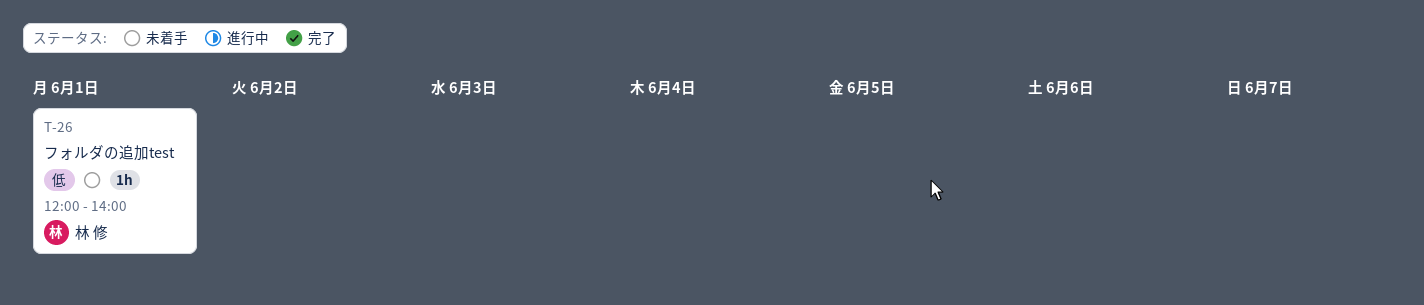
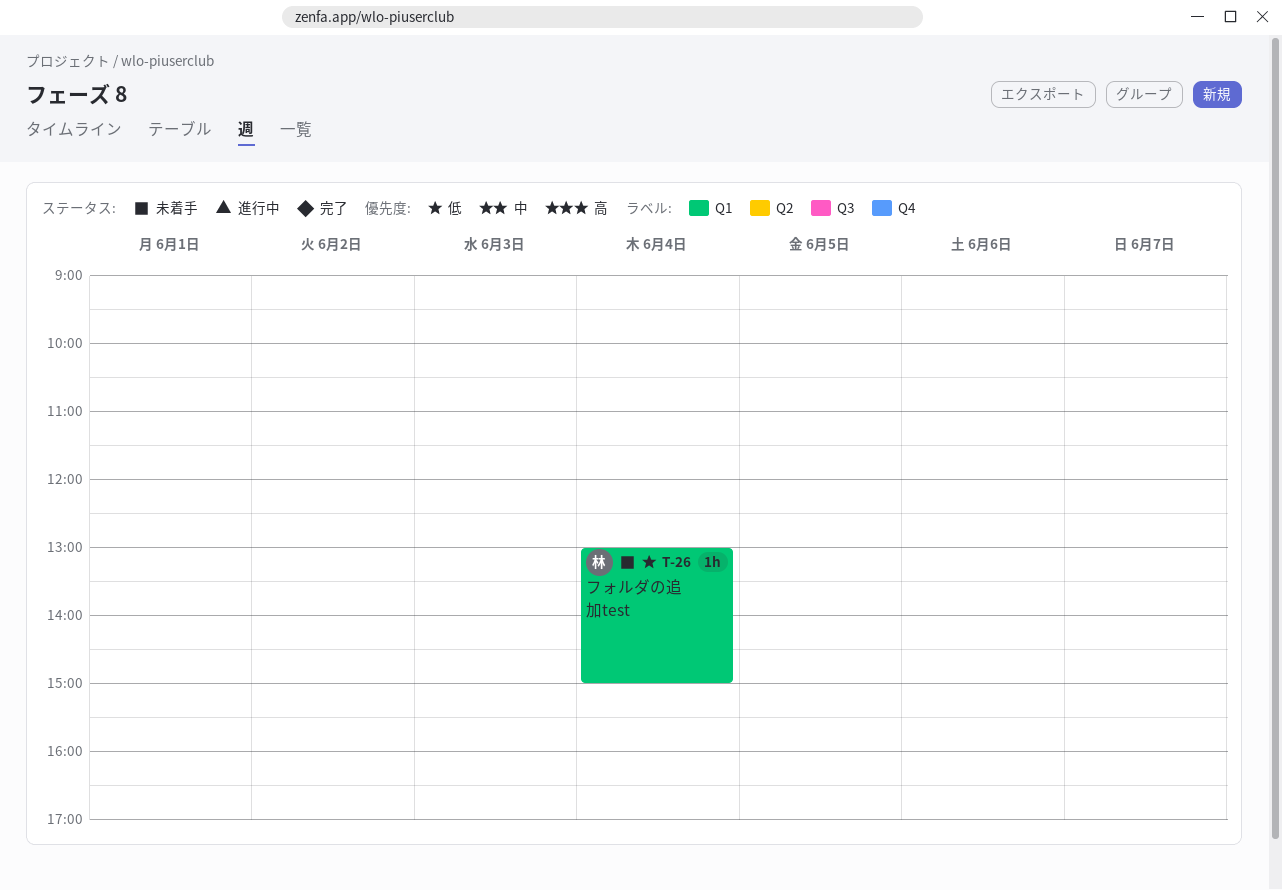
T-26, day: Jun 1 -> Jun 4
T-26, begins: 12:00 -> 13:00
T-26, ends: 14:00 -> 15:00

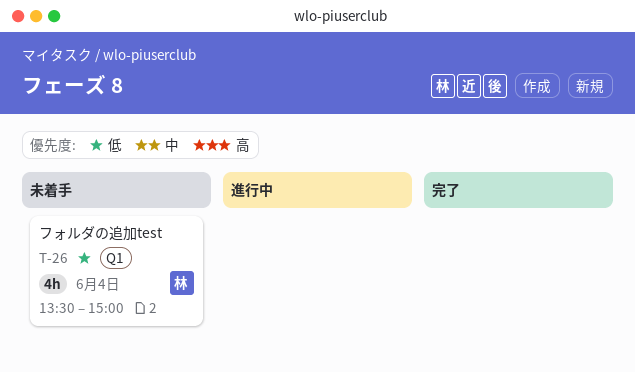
T-26, estimate: 1h -> 4h
T-26, begins: 13:00 -> 13:30

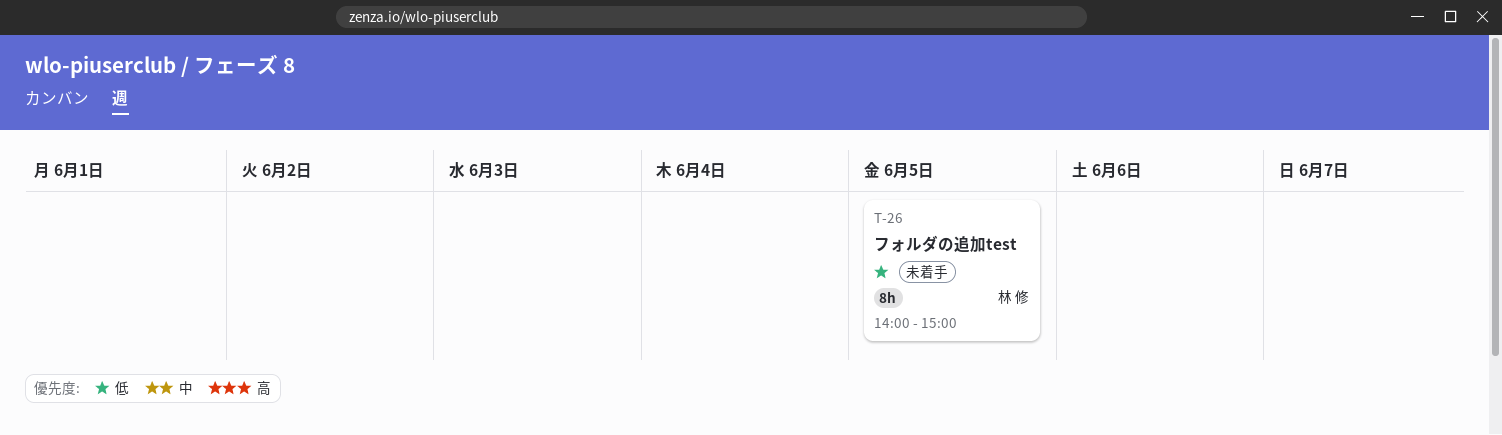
T-26, estimate: 4h -> 8h
T-26, day: Jun 4 -> Jun 5
T-26, begins: 13:30 -> 14:00

